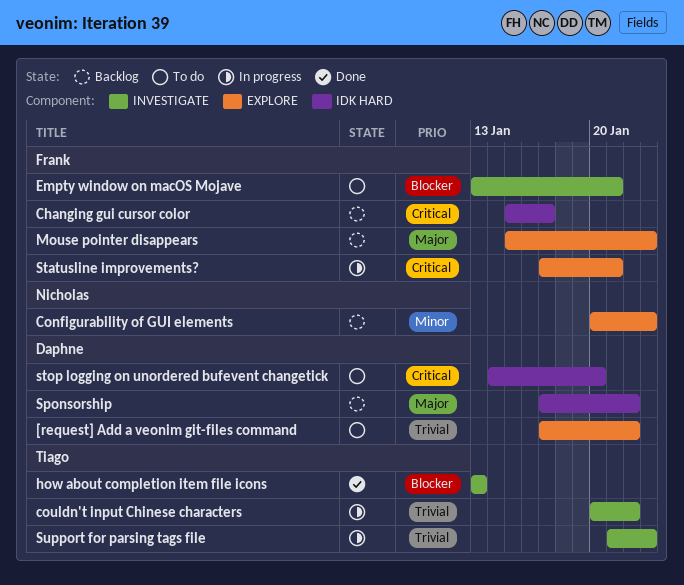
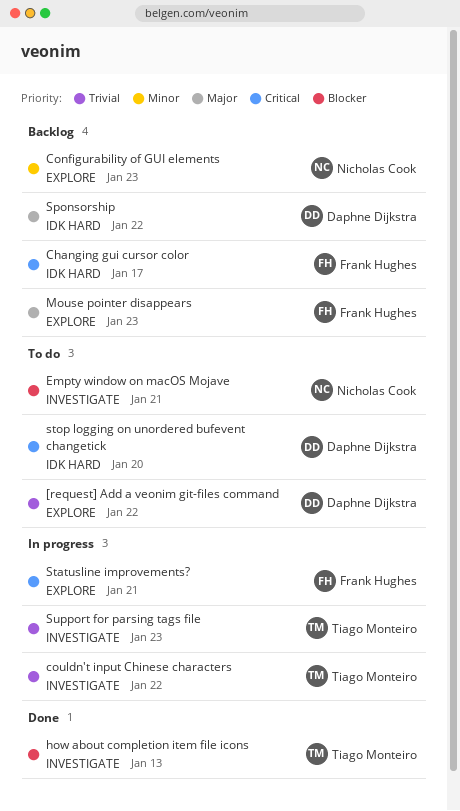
Empty window on macOS Mojave, owner: Frank Hughes -> Nicholas Cook

